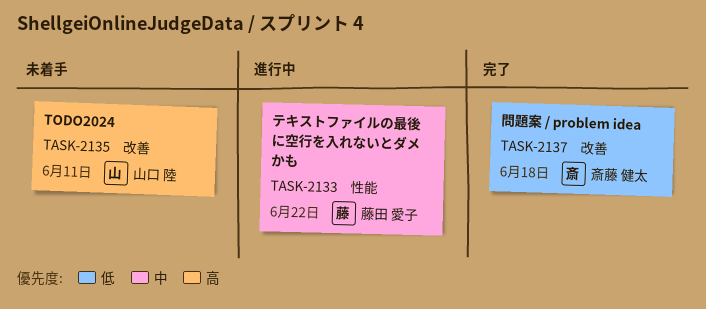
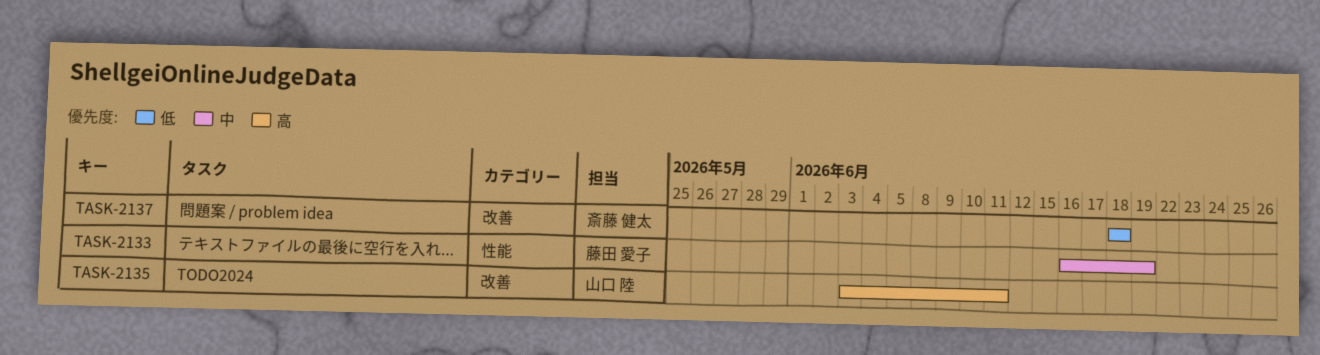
TASK-2133, due: Jun 22 -> Jun 19

